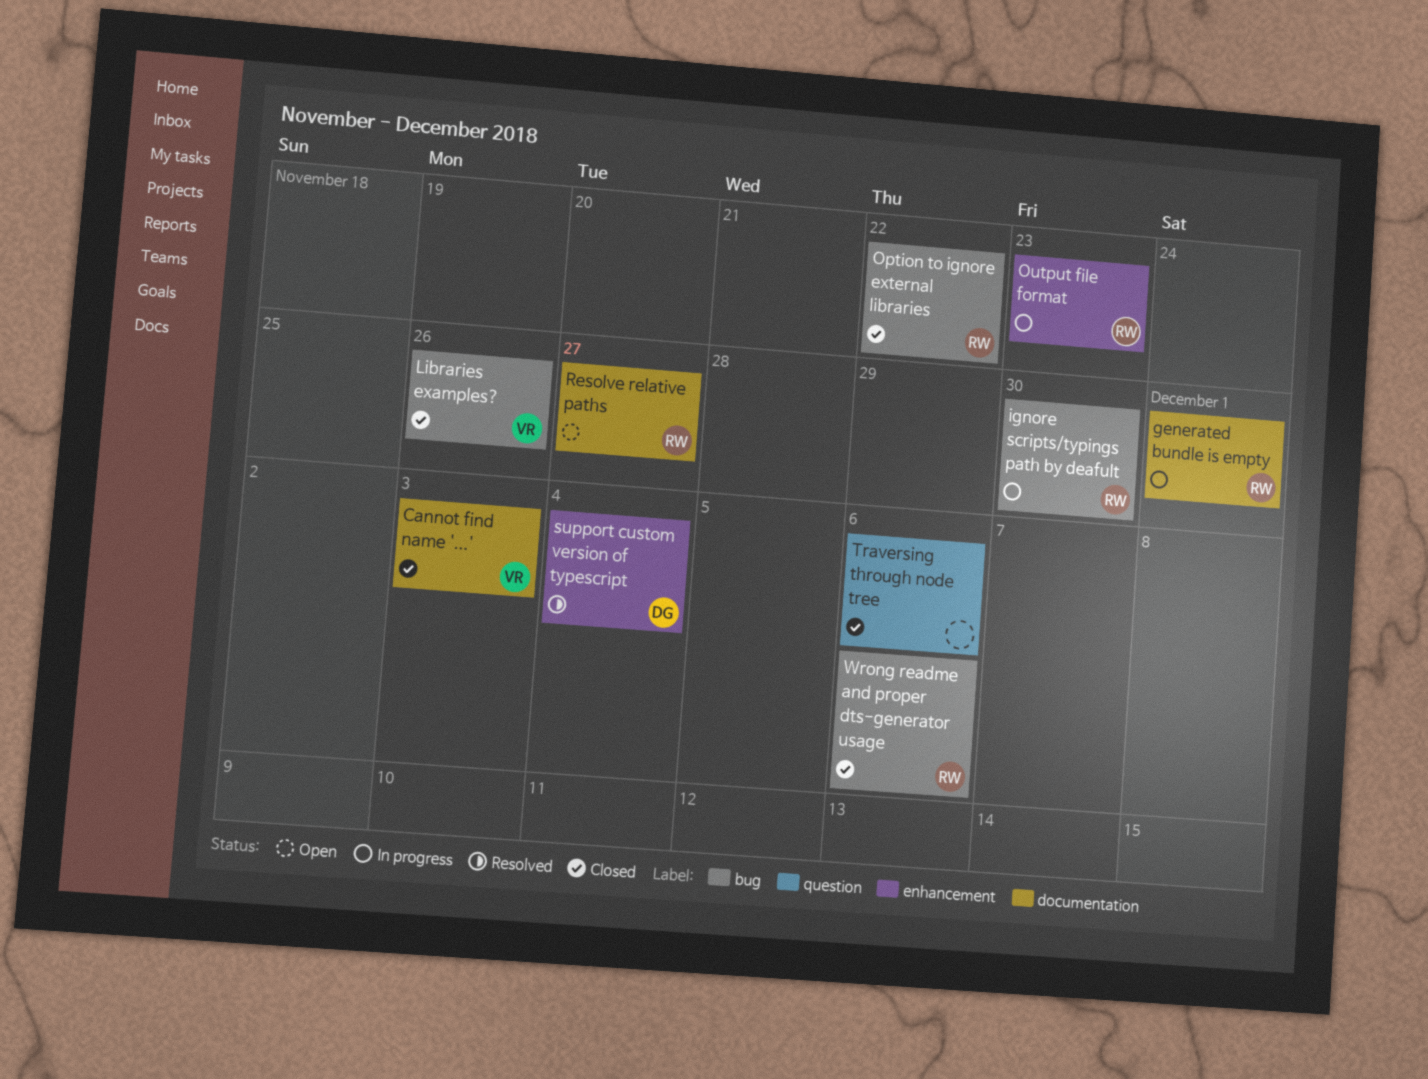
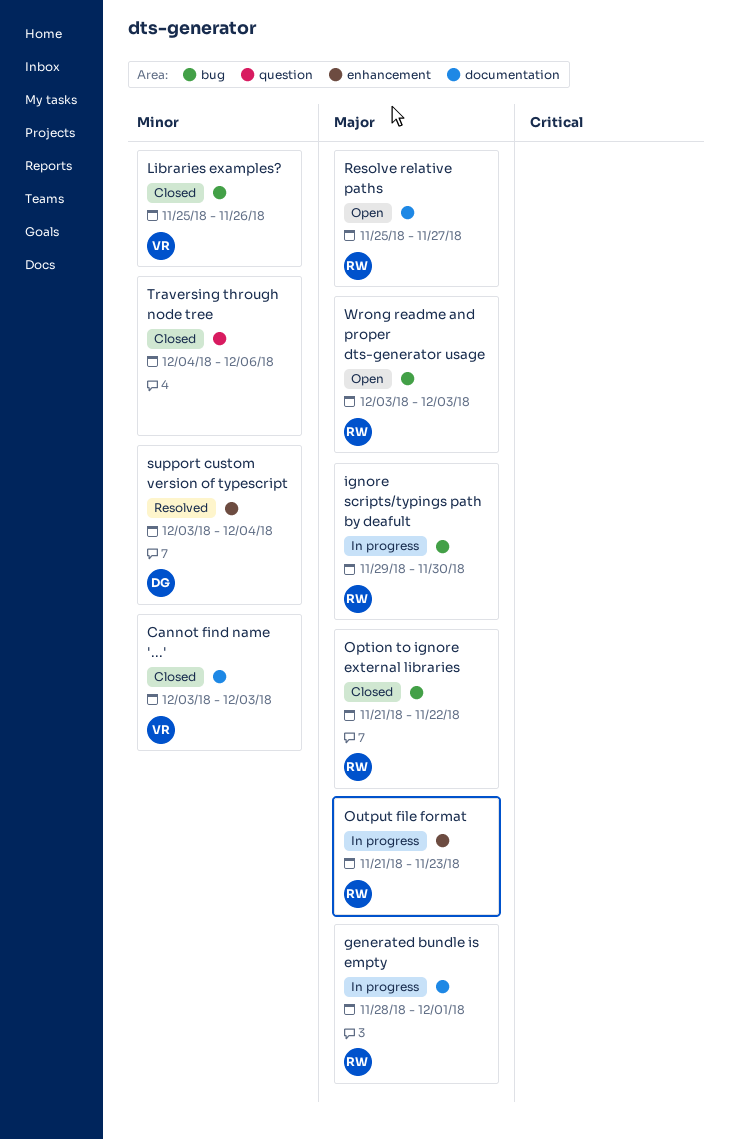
Wrong readme and proper dts-generator usage, status: Closed -> Open
Wrong readme and proper dts-generator usage, due: Dec 6 -> Dec 3

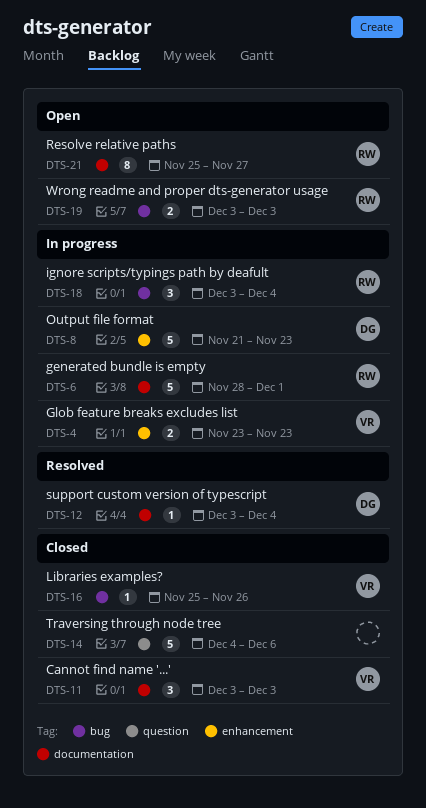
Glob feature breaks excludes list: none -> present
ignore scripts/typings path by deafult, start: Nov 29 -> Dec 3
ignore scripts/typings path by deafult, due: Nov 30 -> Dec 4
Option to ignore external libraries: present -> none
Output file format, owner: RW -> DG
support custom version of typescript, label: enhancement -> documentation

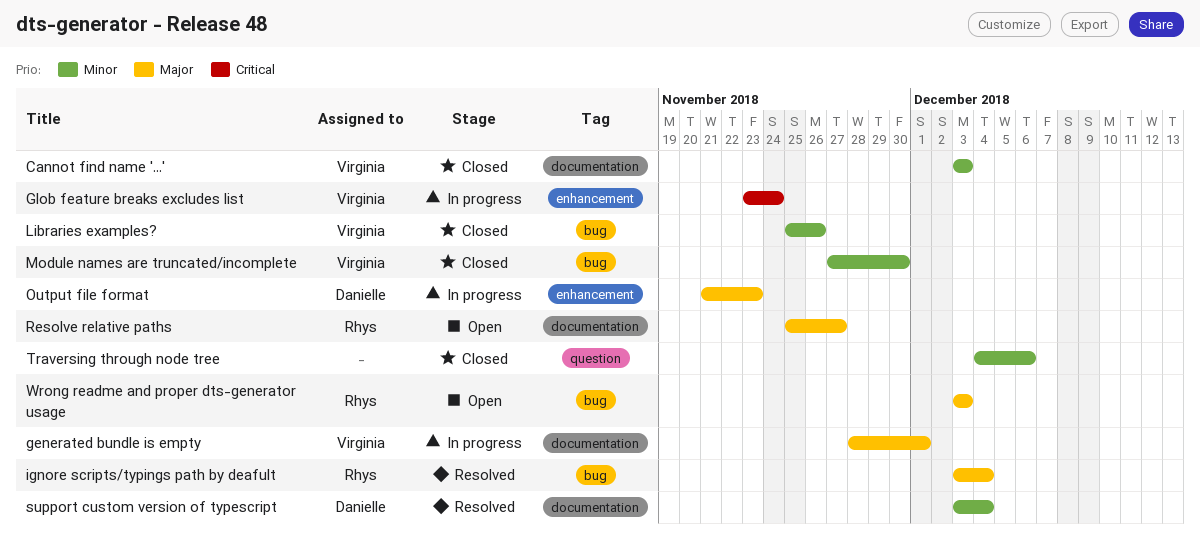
generated bundle is empty, owner: Rhys -> Virginia
Glob feature breaks excludes list, due: Nov 23 -> Nov 24
ignore scripts/typings path by deafult, status: In progress -> Resolved
Module names are truncated/incomplete: none -> present

